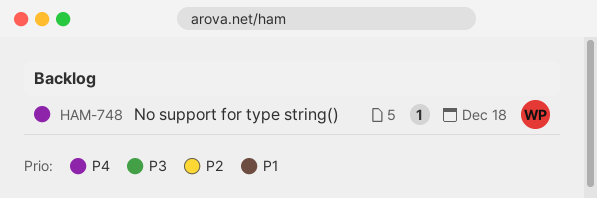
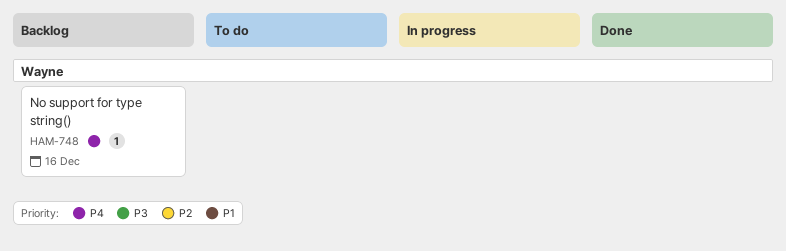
HAM-748, due: Dec 18 -> Dec 16

